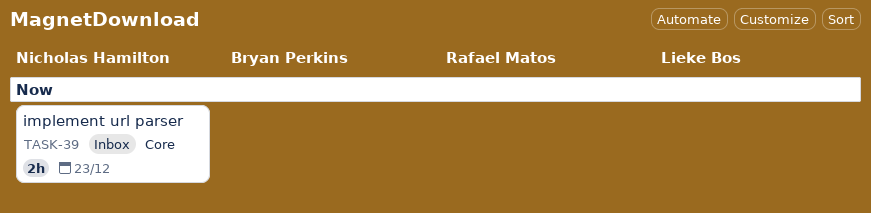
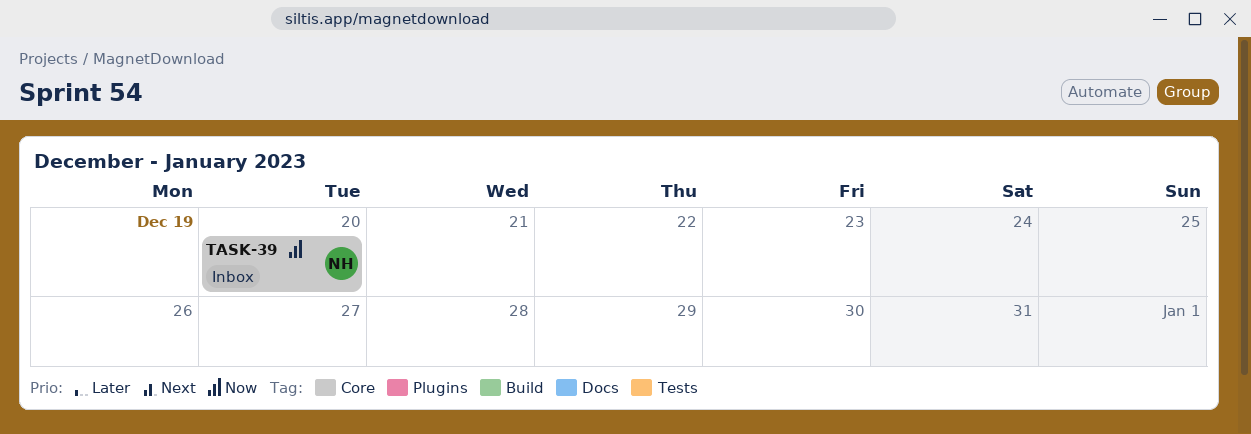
TASK-39, due: Dec 23 -> Dec 20

